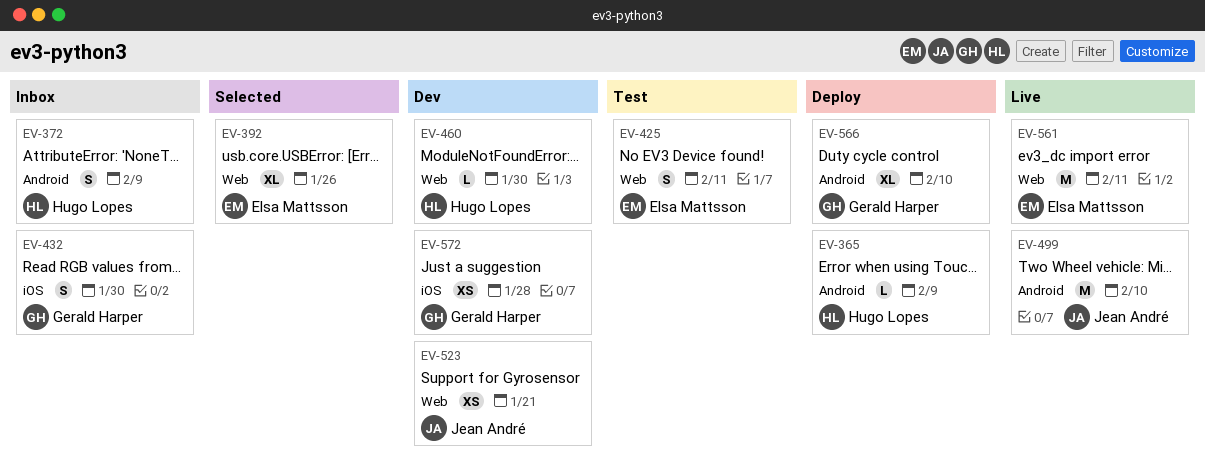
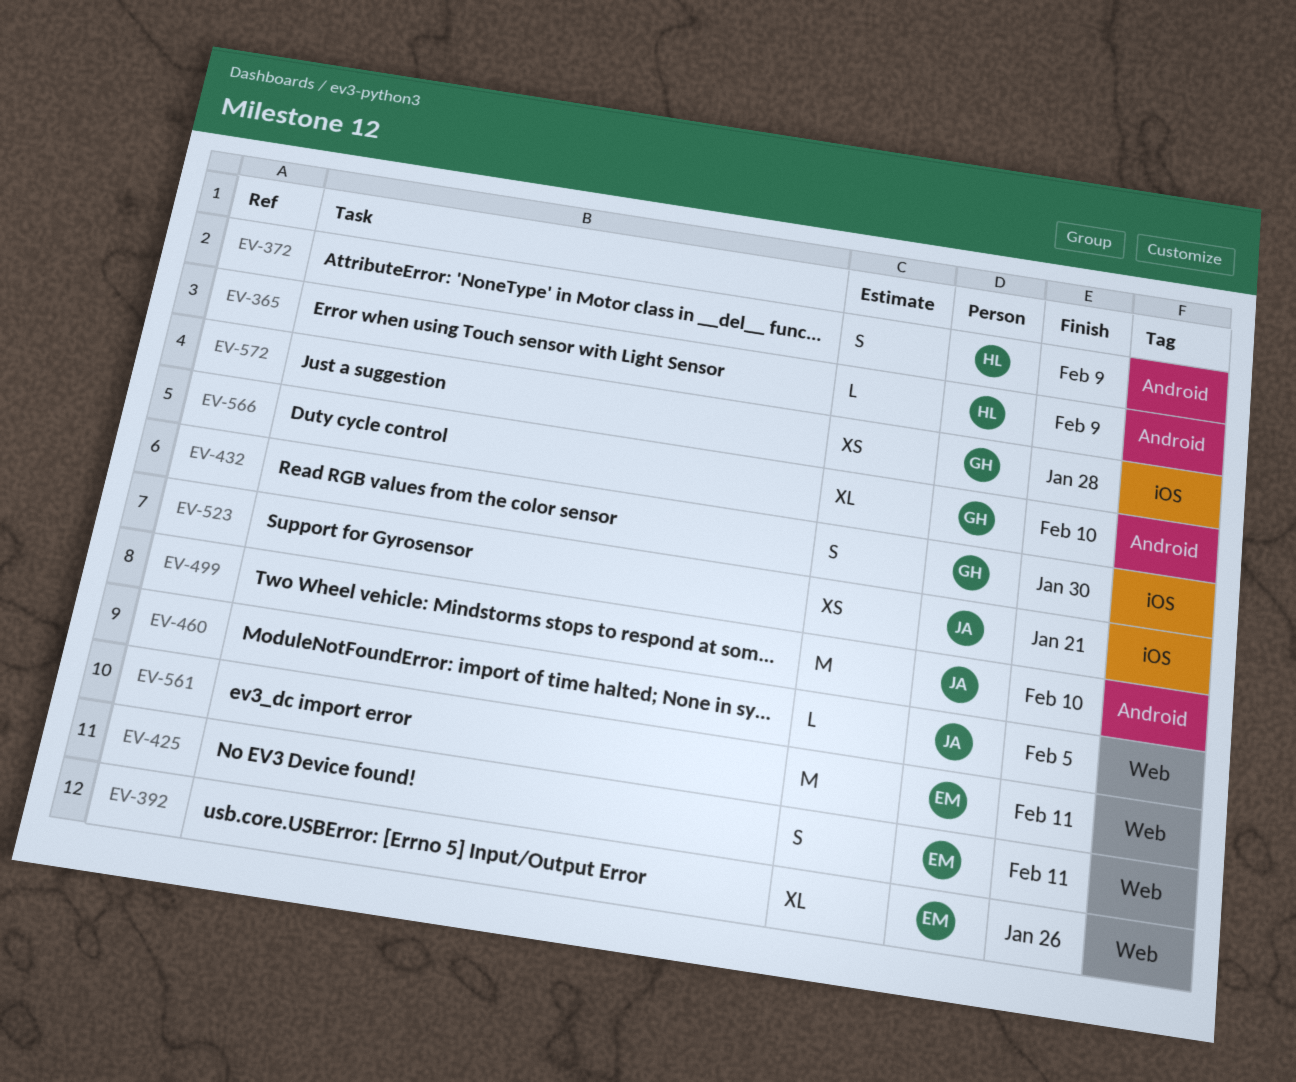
EV-460, owner: Hugo Lopes -> Jean André
EV-460, due: Jan 30 -> Feb 5
EV-523, label: Web -> iOS

